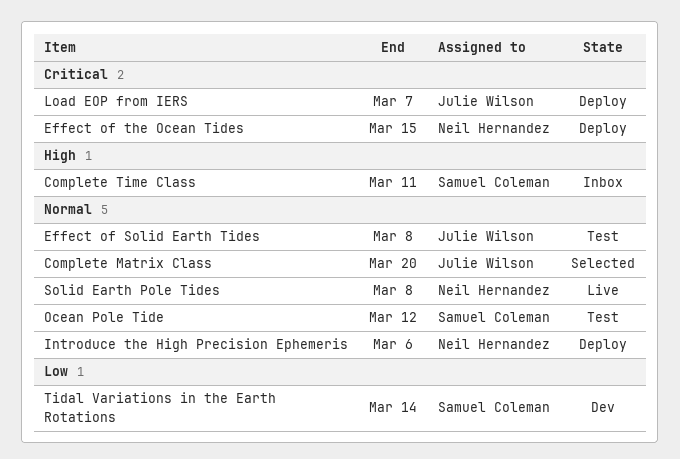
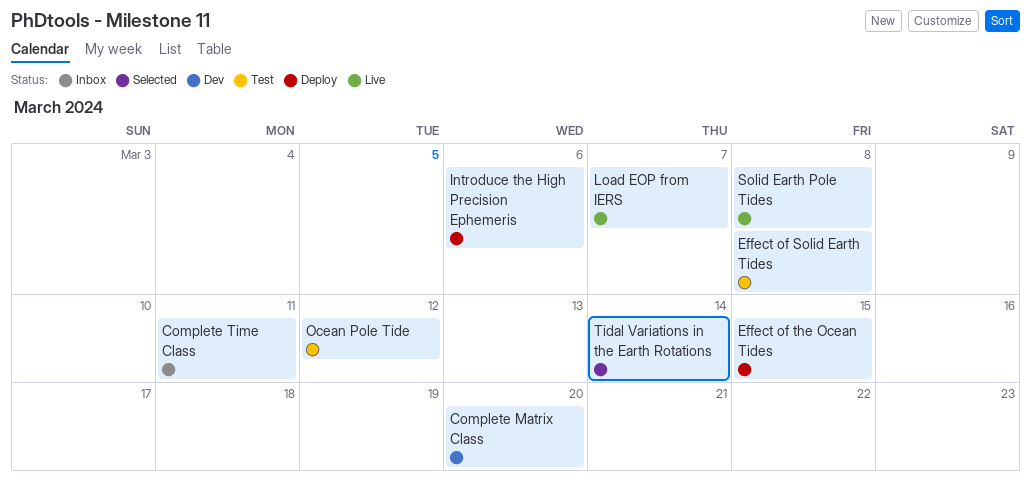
Complete Matrix Class, status: Selected -> Dev
Load EOP from IERS, status: Deploy -> Live
Tidal Variations in the Earth Rotations, status: Dev -> Selected

